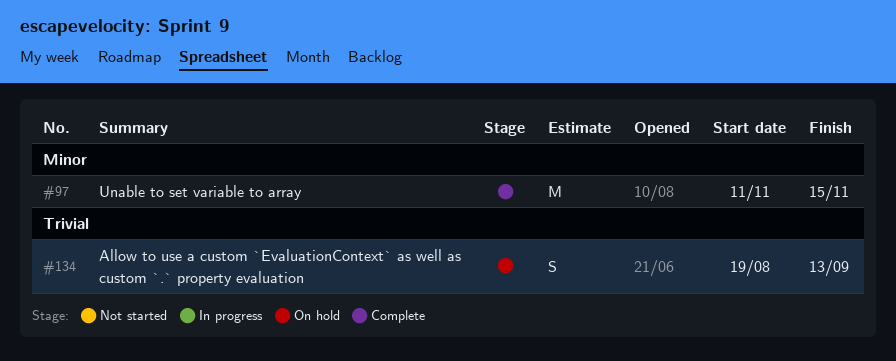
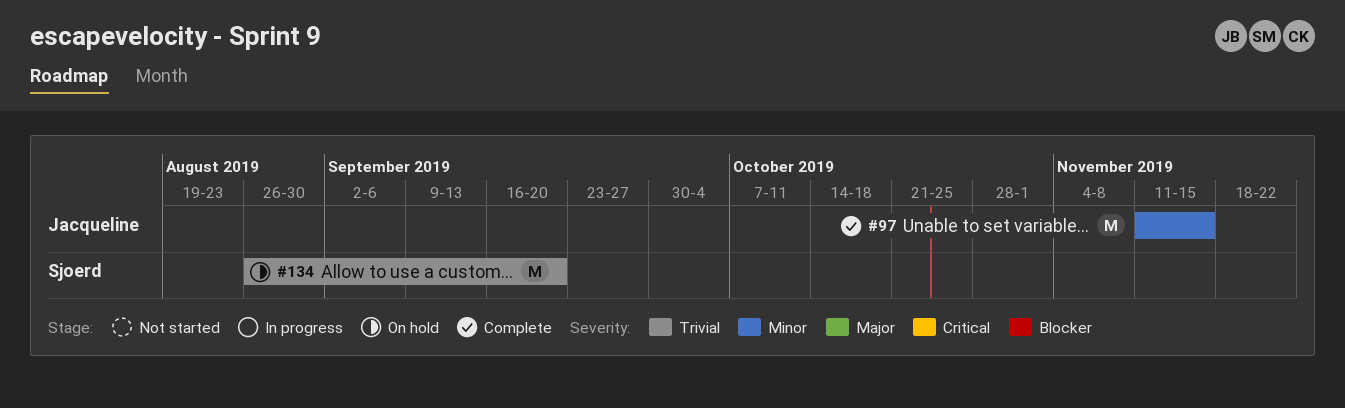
#134, estimate: S -> M
#134, start: Aug 19 -> Aug 26
#134, due: Sep 13 -> Sep 20

